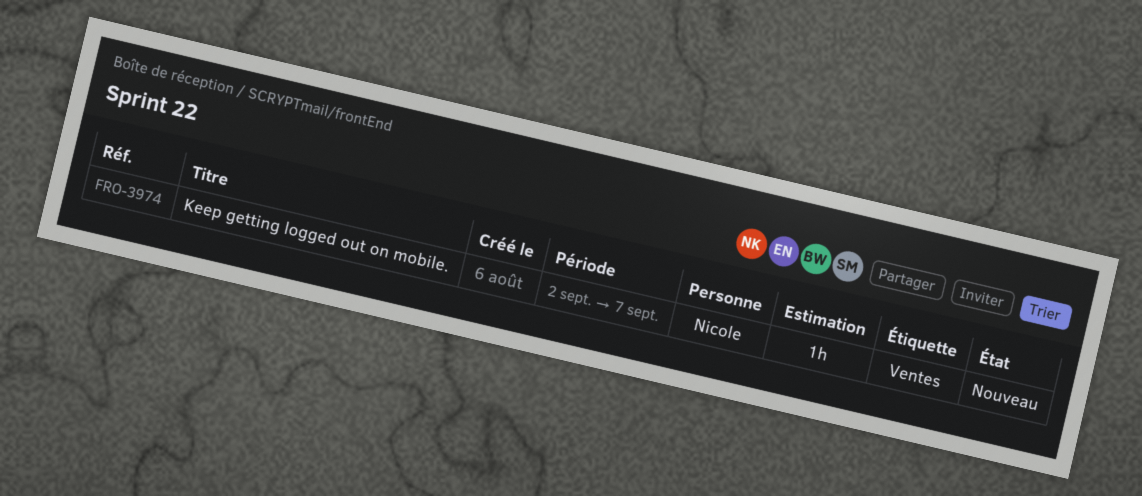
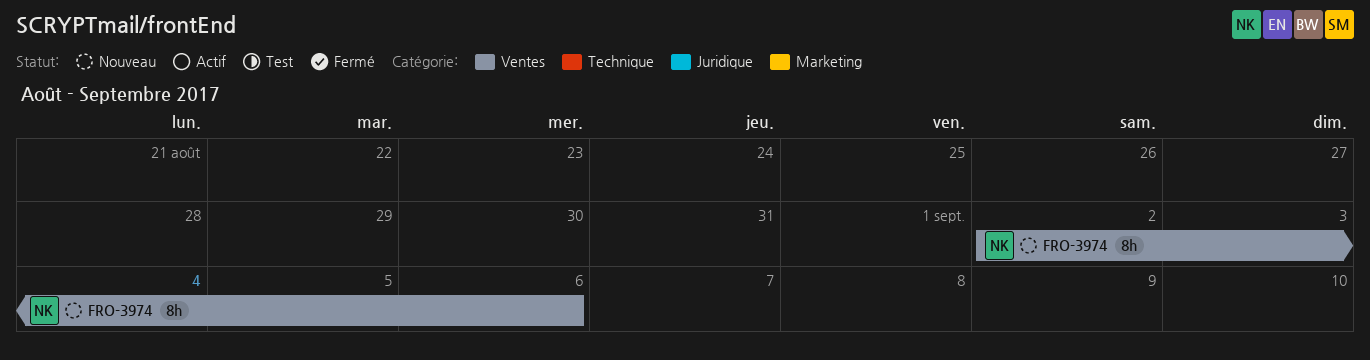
FRO-3974, estimate: 1h -> 8h
FRO-3974, due: Sep 7 -> Sep 6

